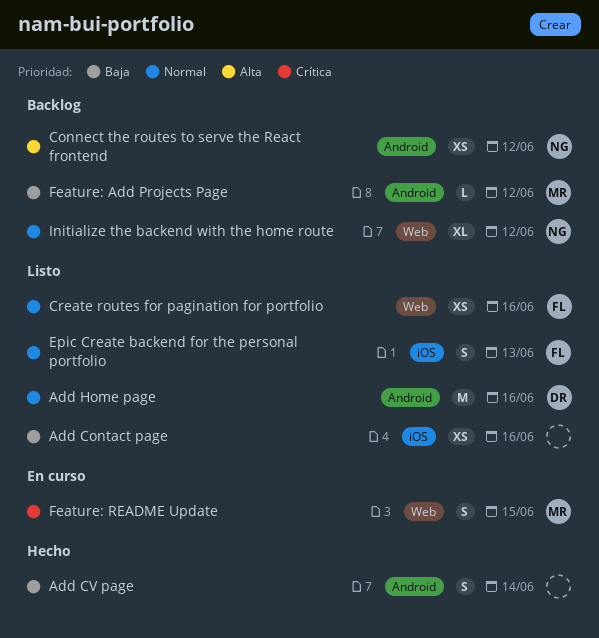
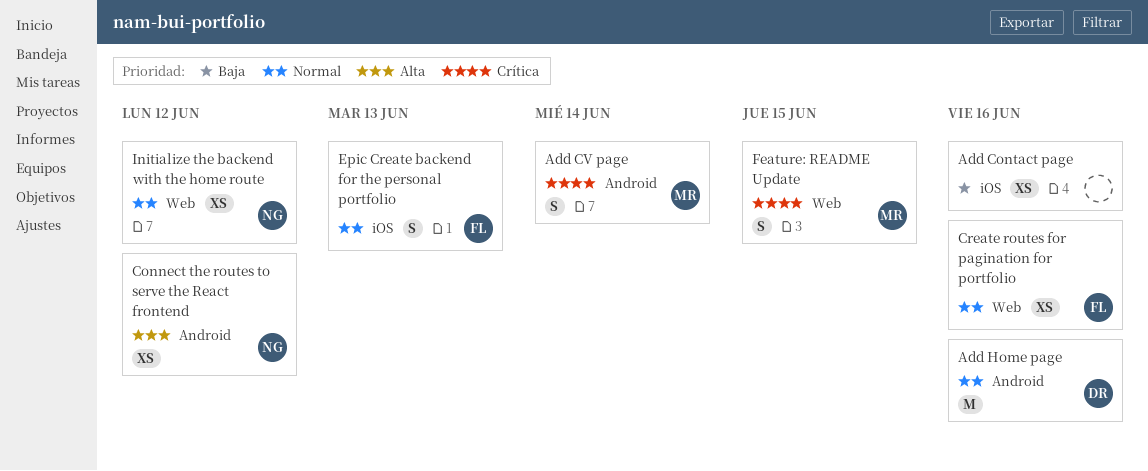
Add CV page, owner: none -> MR
Add CV page, priority: Baja -> Crítica
Feature: Add Projects Page: present -> none
Initialize the backend with the home route, estimate: XL -> XS

